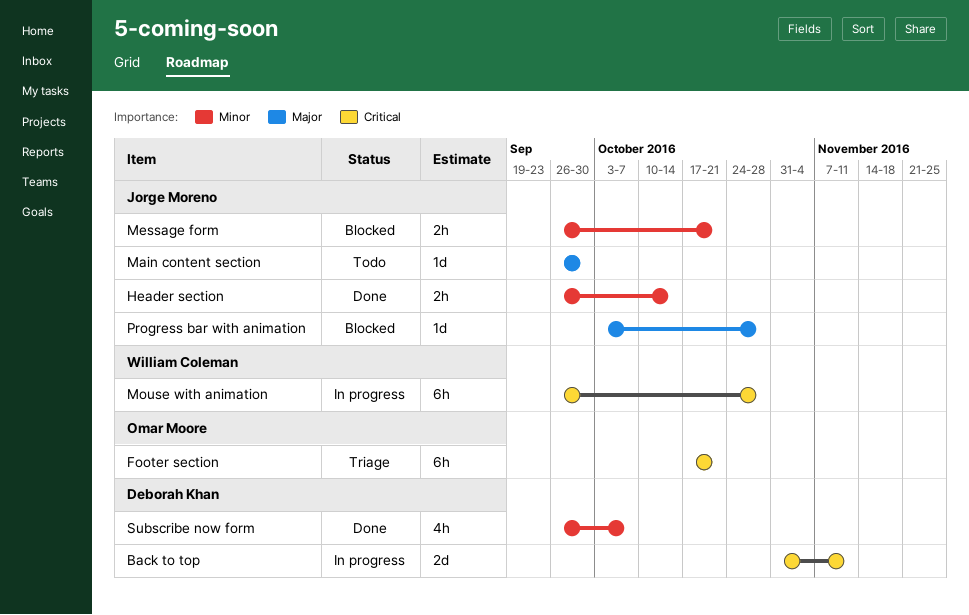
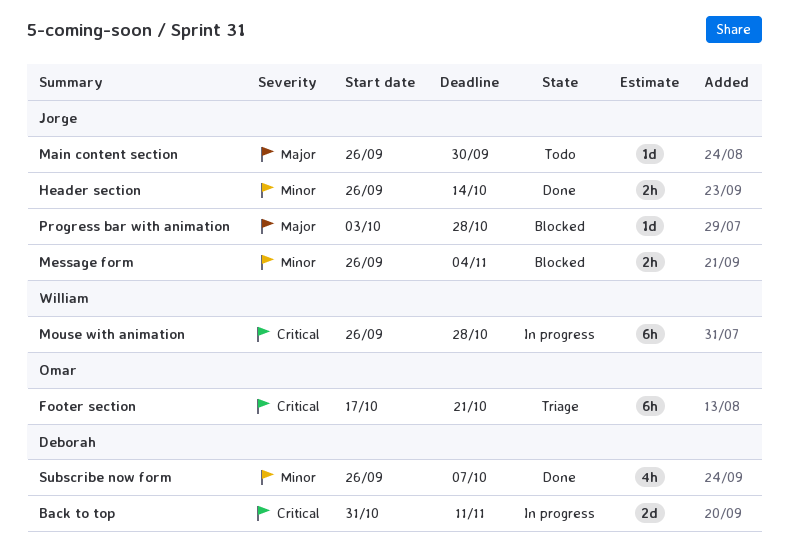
Message form, due: Oct 21 -> Nov 4

